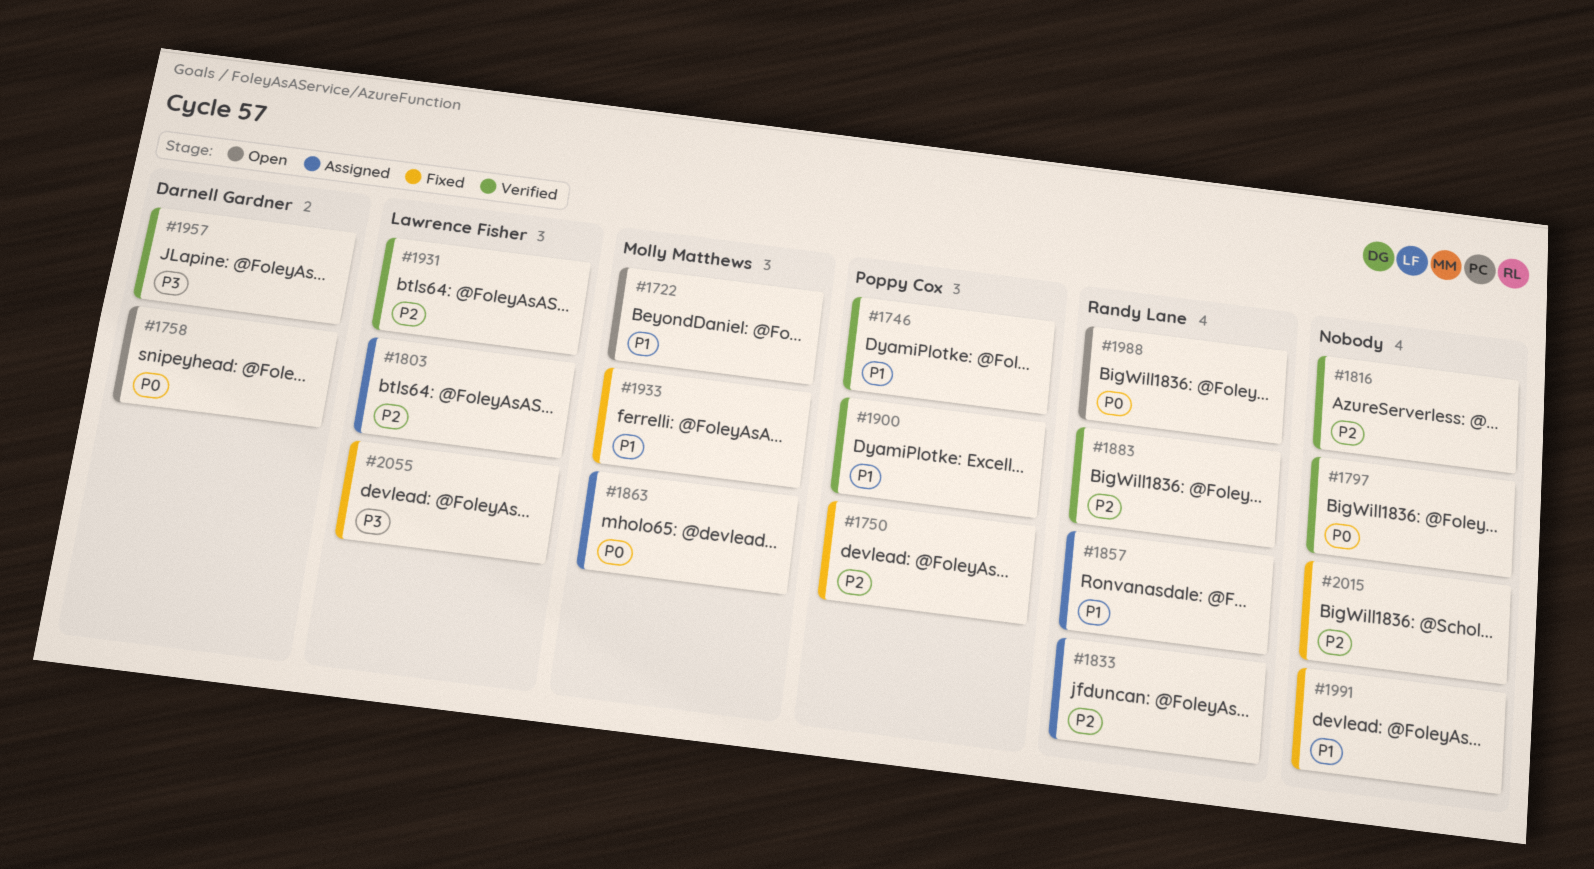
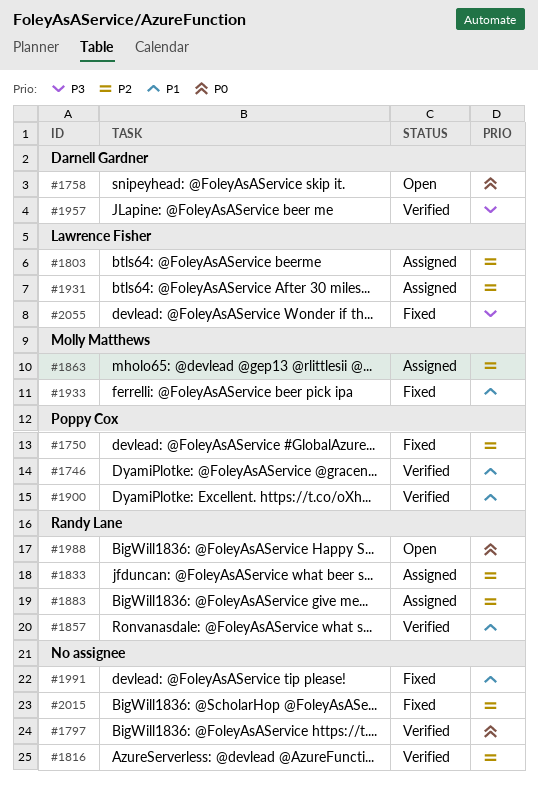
#1722: present -> none
#1857, status: Assigned -> Verified
#1863, priority: P0 -> P2
#1883, status: Verified -> Assigned
#1931, status: Verified -> Assigned

